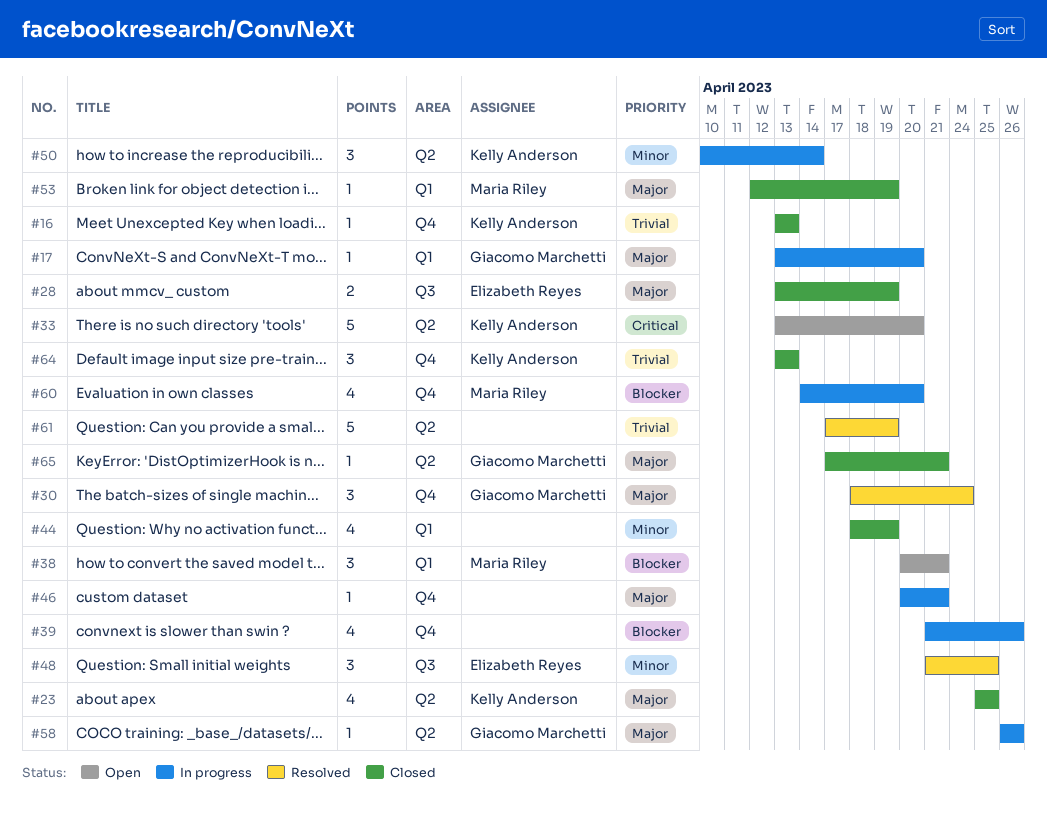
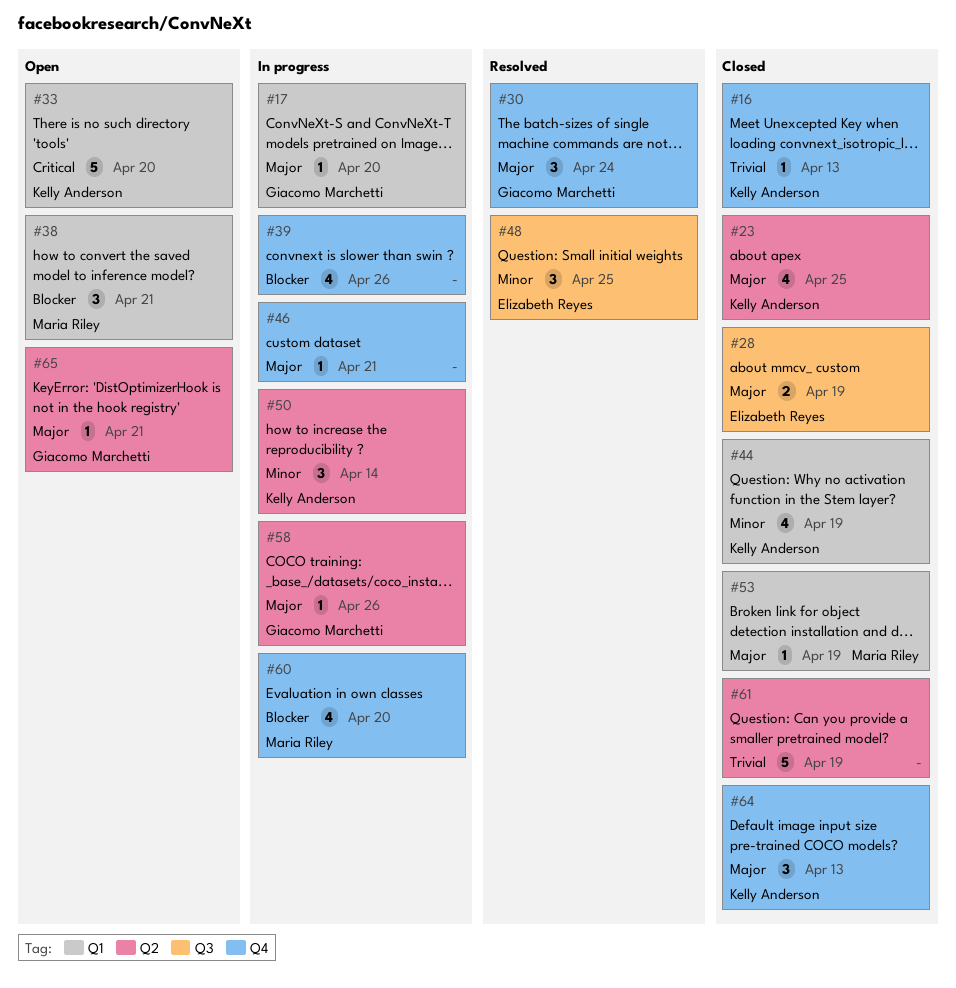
#33, label: Q2 -> Q1
#44, owner: none -> Kelly Anderson
#61, status: Resolved -> Closed
#64, priority: Trivial -> Major
#65, status: Closed -> Open

